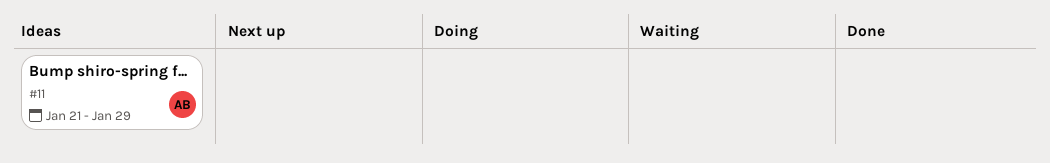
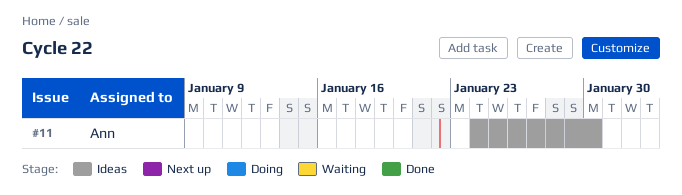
#11, start: Jan 21 -> Jan 24
#11, due: Jan 29 -> Jan 30

